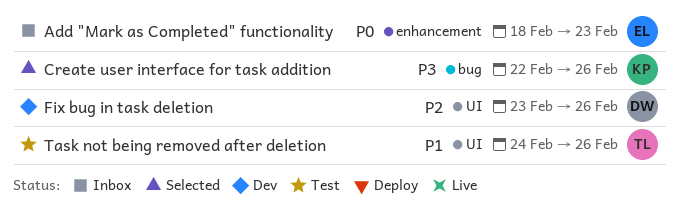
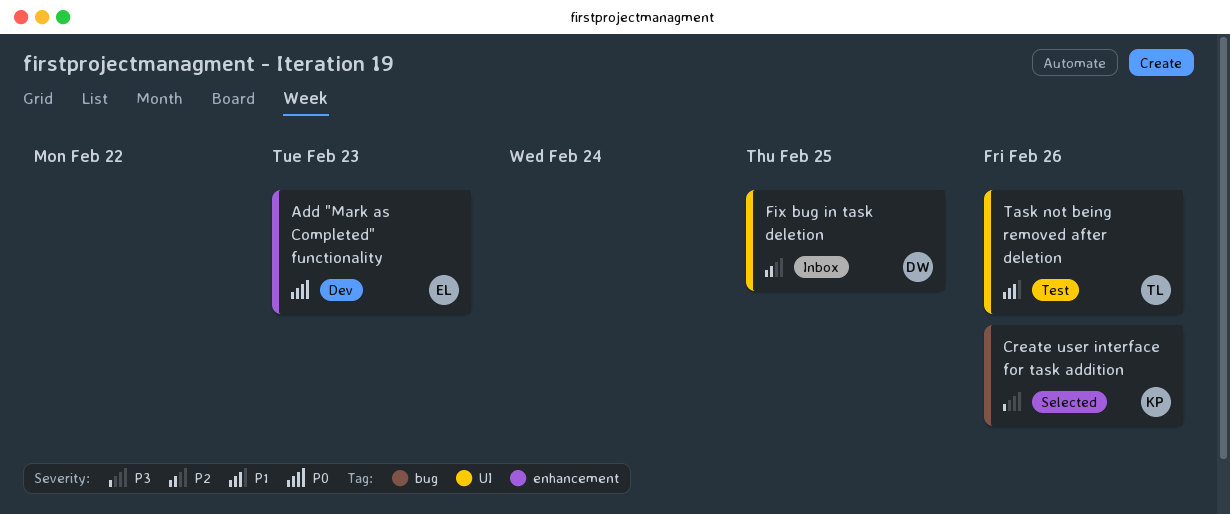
Add "Mark as Completed" functionality, status: Inbox -> Dev
Fix bug in task deletion, status: Dev -> Inbox
Fix bug in task deletion, due: Feb 26 -> Feb 25

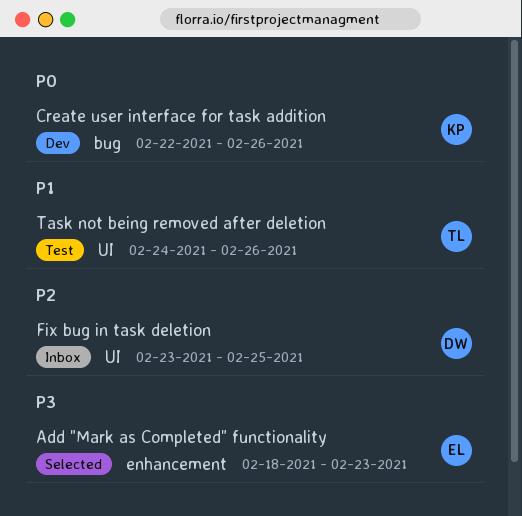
Add "Mark as Completed" functionality, status: Dev -> Selected
Add "Mark as Completed" functionality, priority: P0 -> P3
Create user interface for task addition, status: Selected -> Dev
Create user interface for task addition, priority: P3 -> P0

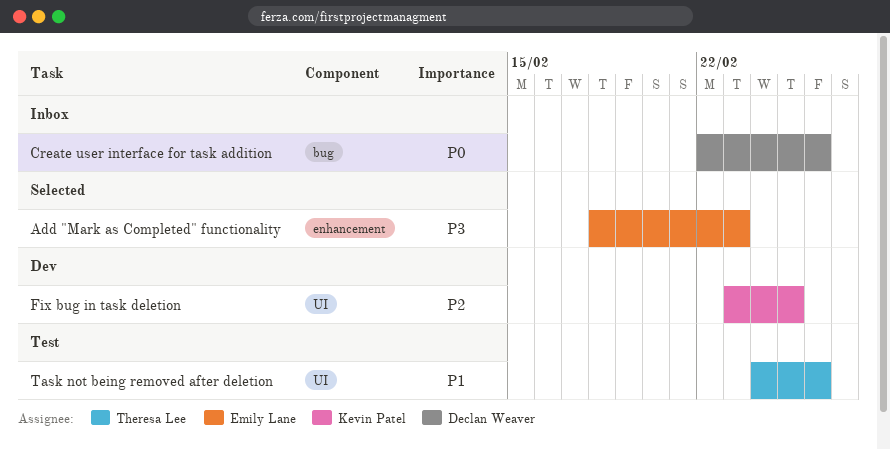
Create user interface for task addition, status: Dev -> Inbox
Create user interface for task addition, owner: Kevin Patel -> Declan Weaver
Fix bug in task deletion, status: Inbox -> Dev
Fix bug in task deletion, owner: Declan Weaver -> Kevin Patel

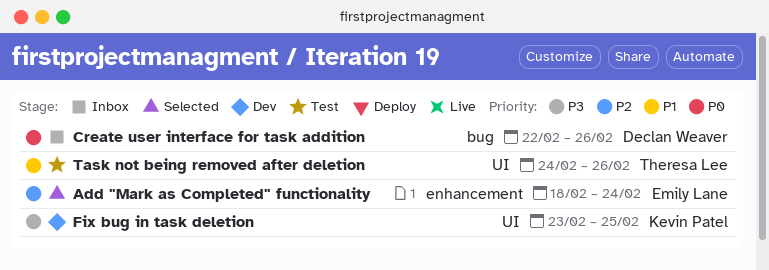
Add "Mark as Completed" functionality, priority: P3 -> P2
Add "Mark as Completed" functionality, due: Feb 23 -> Feb 24
Fix bug in task deletion, priority: P2 -> P3

